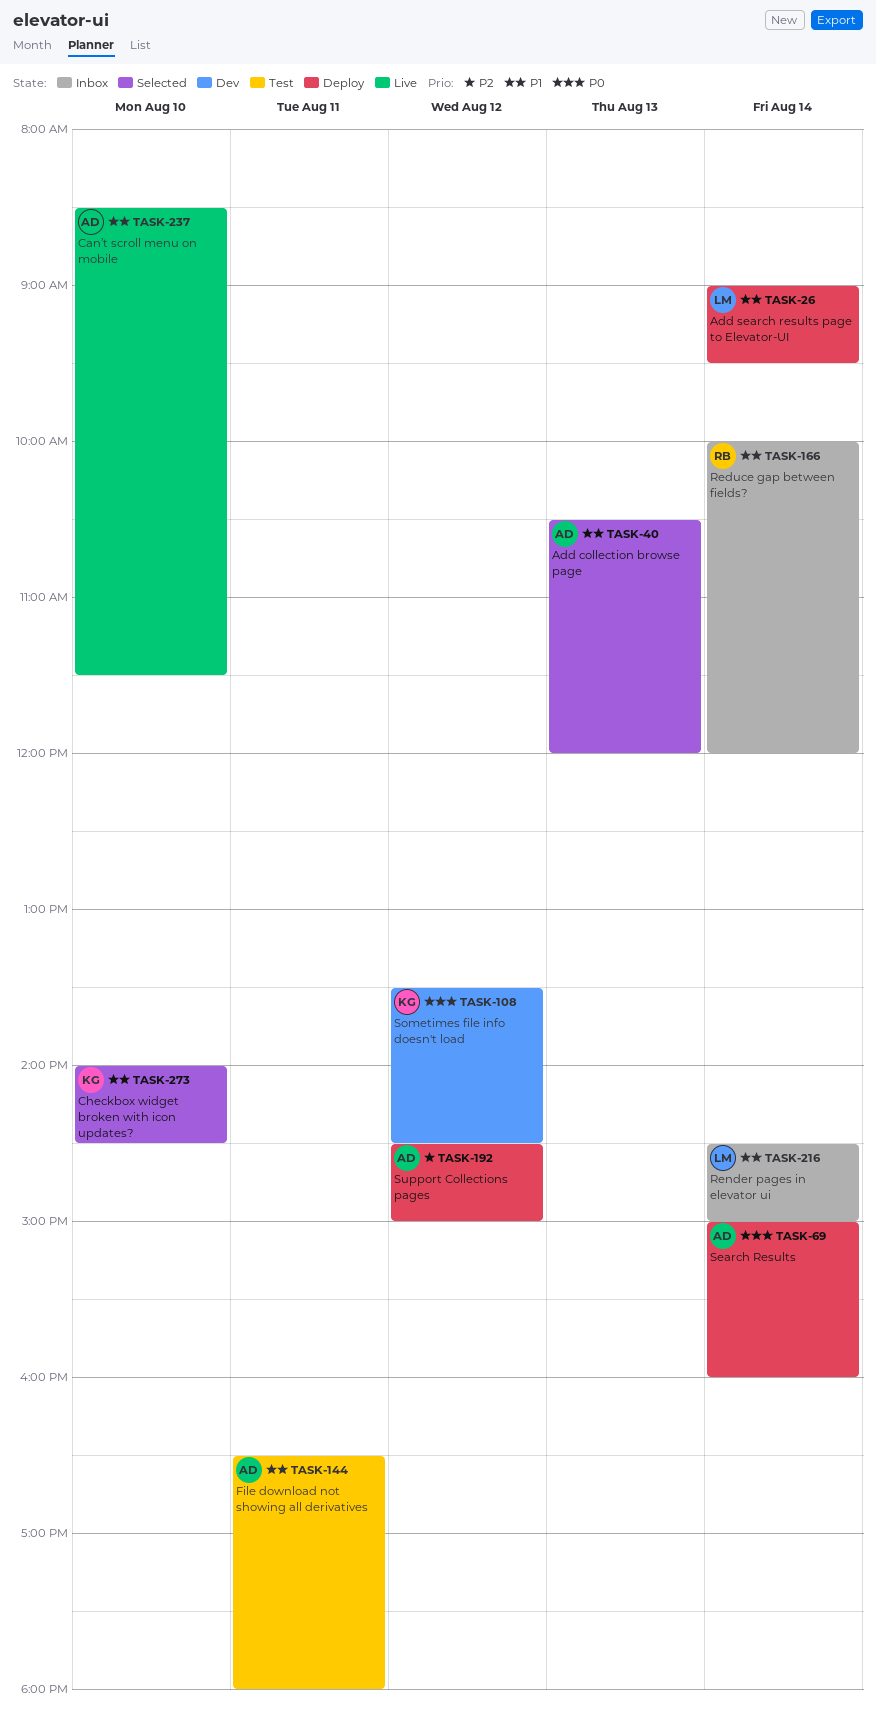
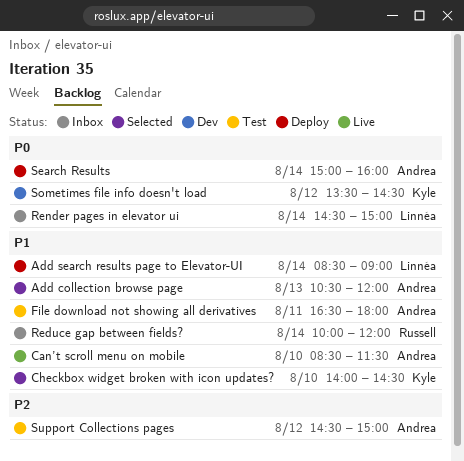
Add search results page to Elevator-UI, begins: 09:00 -> 08:30
Add search results page to Elevator-UI, ends: 09:30 -> 09:00
Render pages in elevator ui, priority: P1 -> P0
Support Collections pages, status: Deploy -> Test

